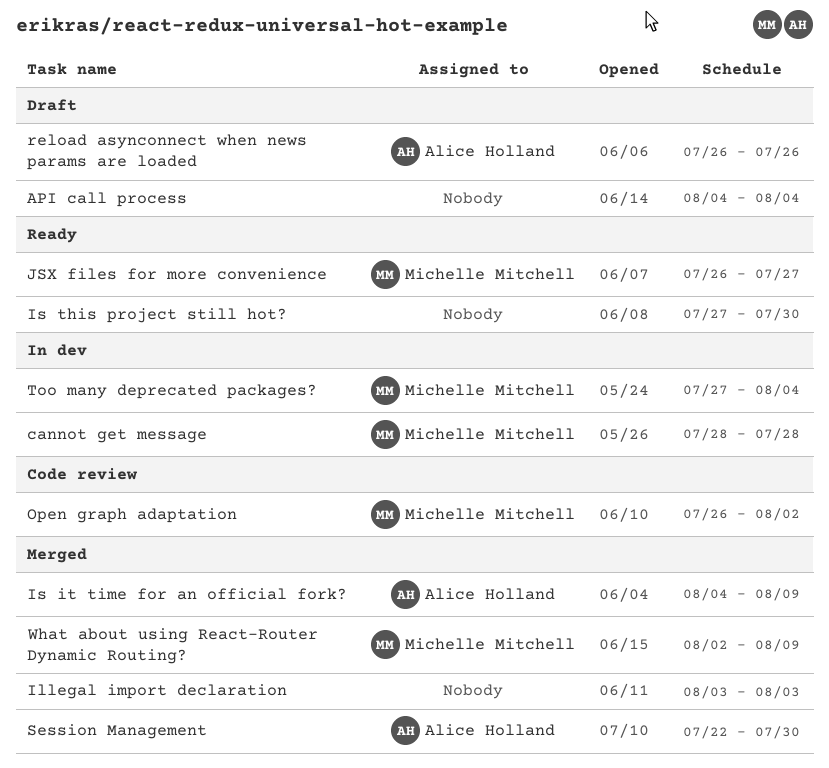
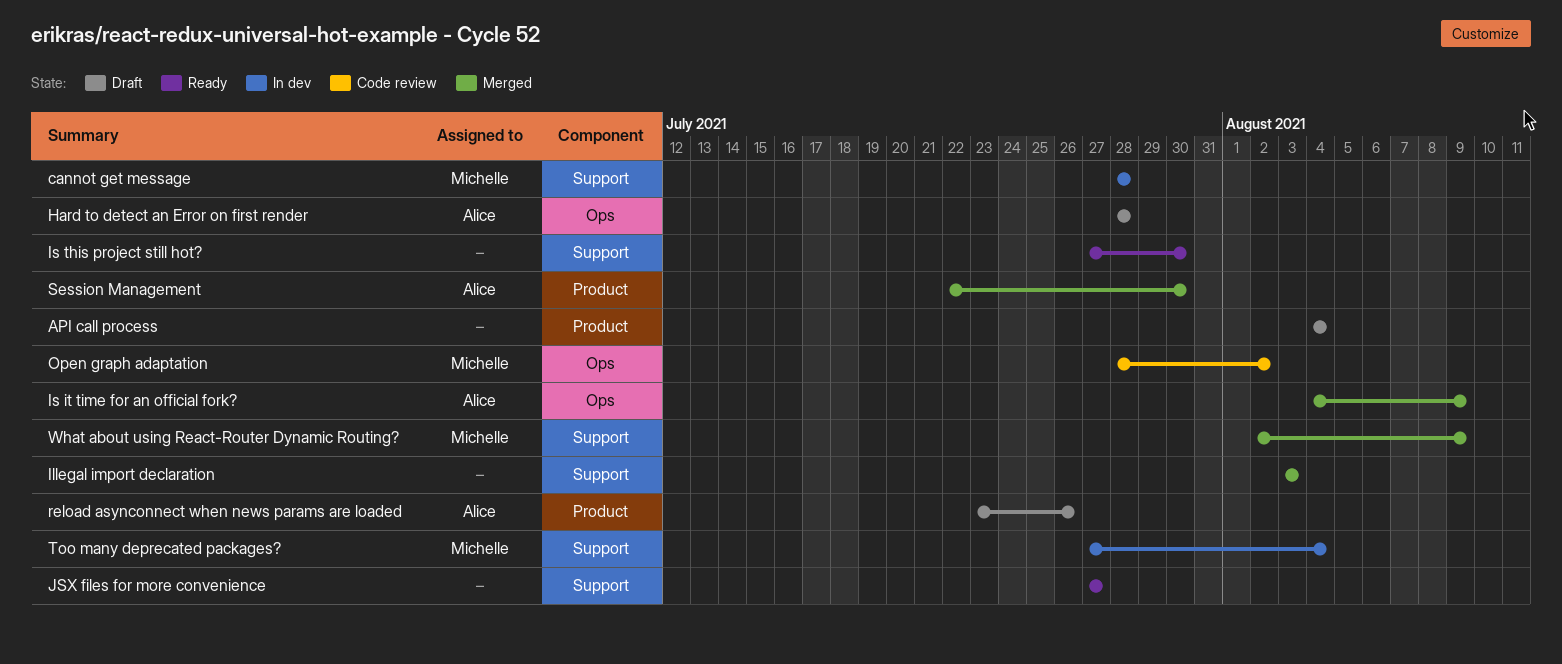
Hard to detect an Error on first render: none -> present
JSX files for more convenience, owner: Michelle Mitchell -> none
JSX files for more convenience, start: Jul 26 -> Jul 27
Open graph adaptation, start: Jul 26 -> Jul 28
reload asynconnect when news params are loaded, start: Jul 26 -> Jul 23

